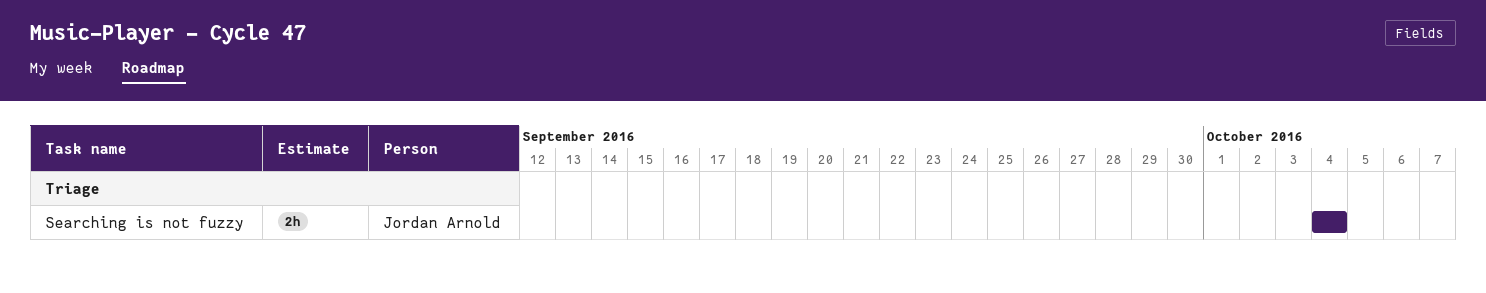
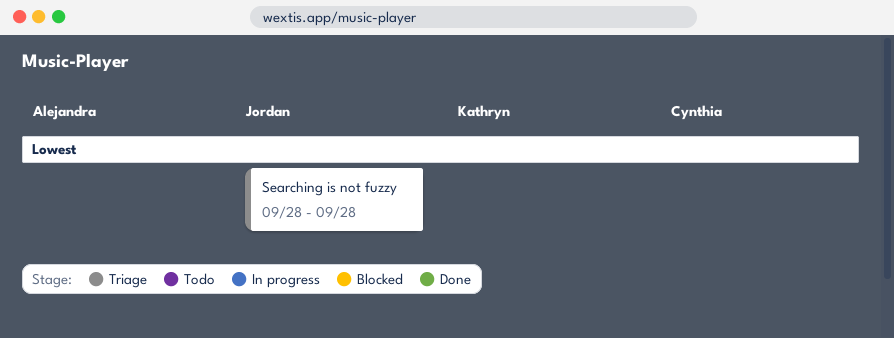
Searching is not fuzzy, start: Oct 4 -> Sep 28
Searching is not fuzzy, due: Oct 4 -> Sep 28

